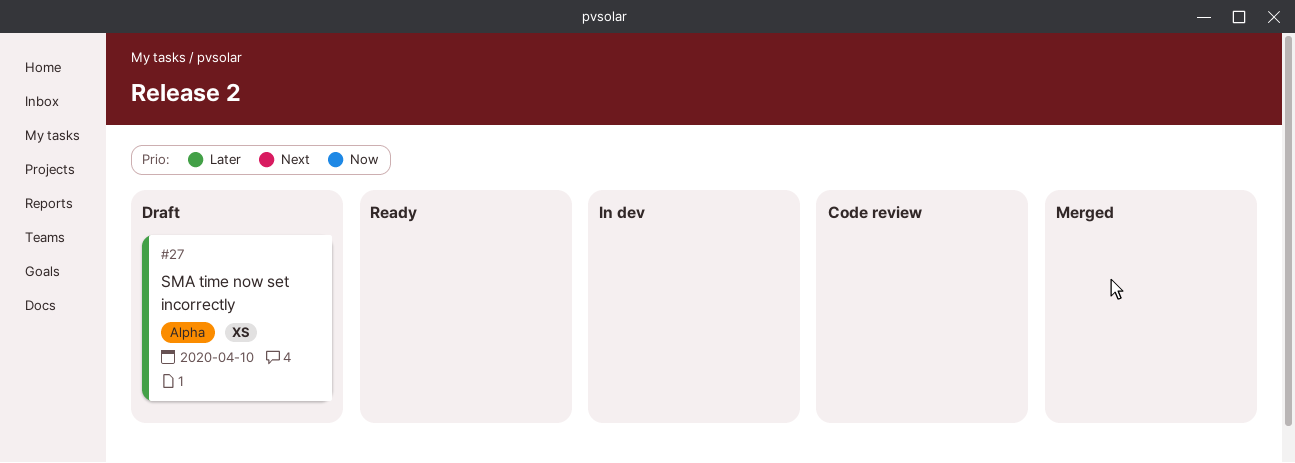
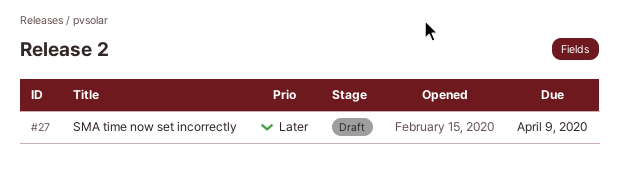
#27, due: Apr 10 -> Apr 9

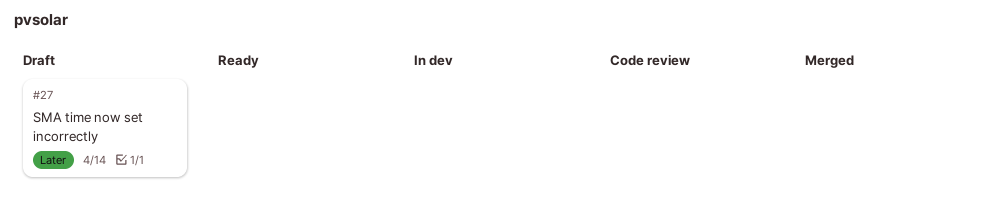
#27, due: Apr 9 -> Apr 14

